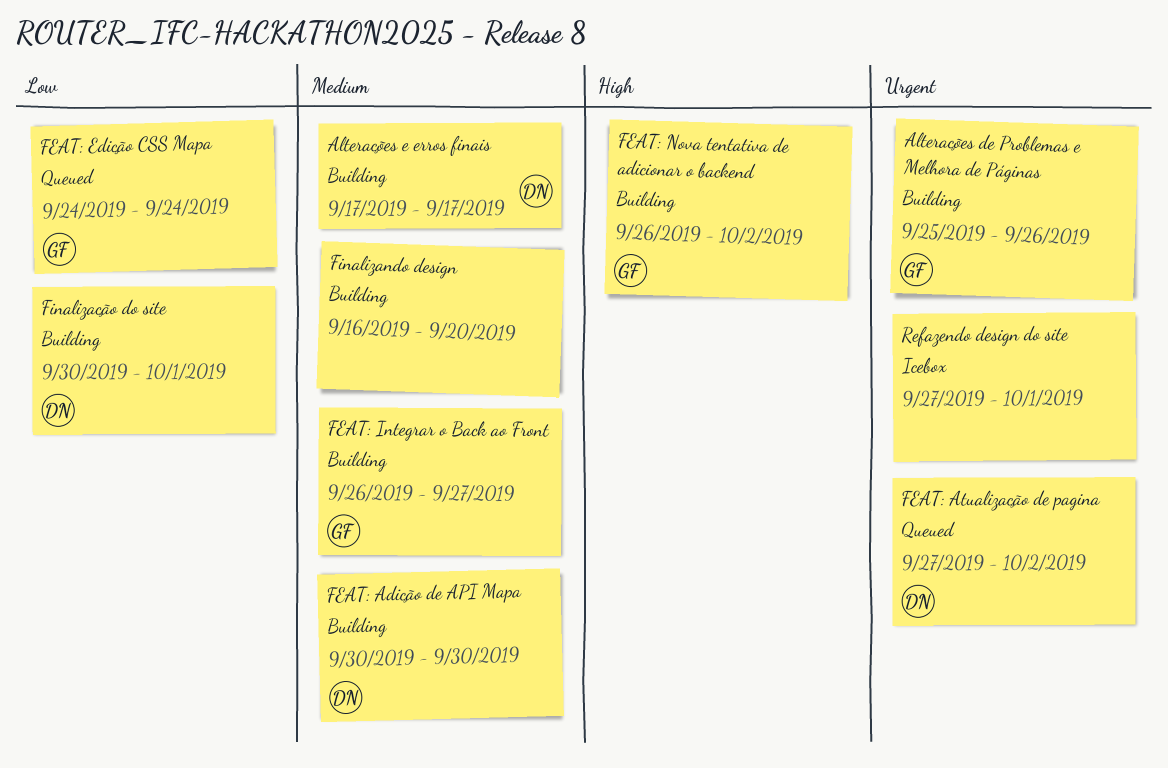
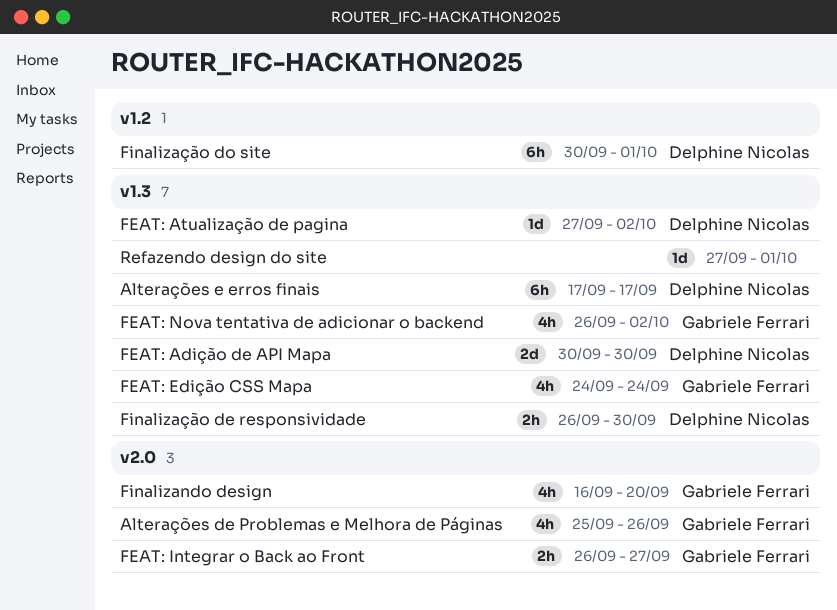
Finalizando design, owner: none -> Gabriele Ferrari
Finalização de responsividade: none -> present

